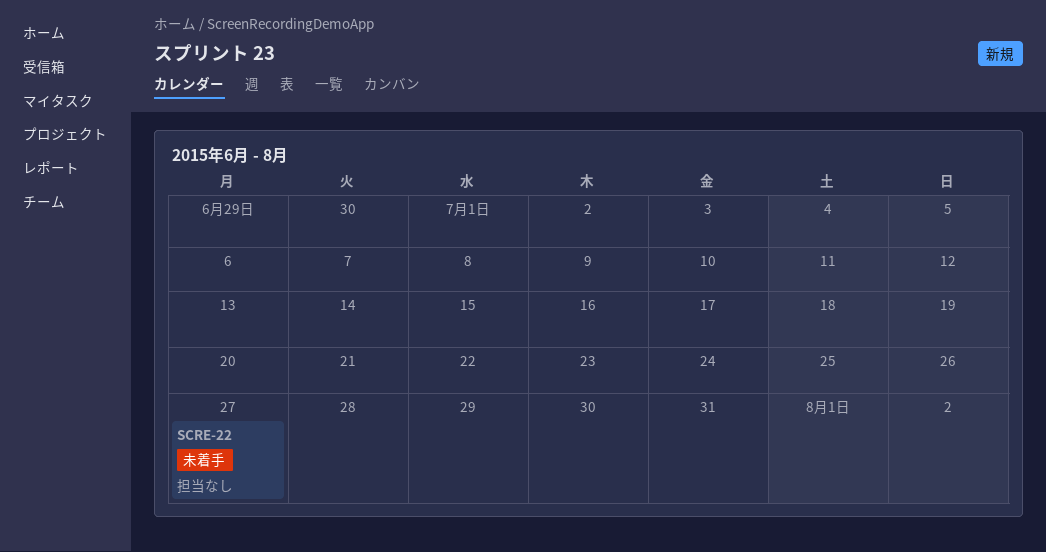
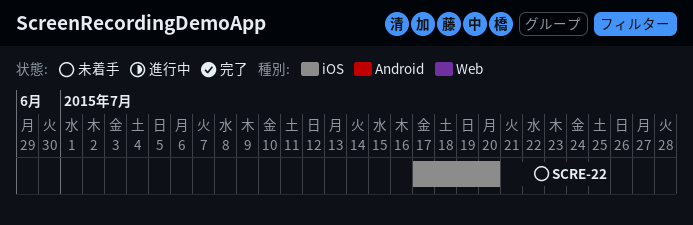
SCRE-22, due: Jul 27 -> Jul 20

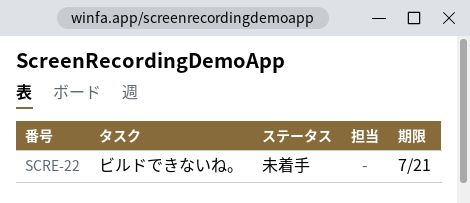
SCRE-22, due: Jul 20 -> Jul 21

